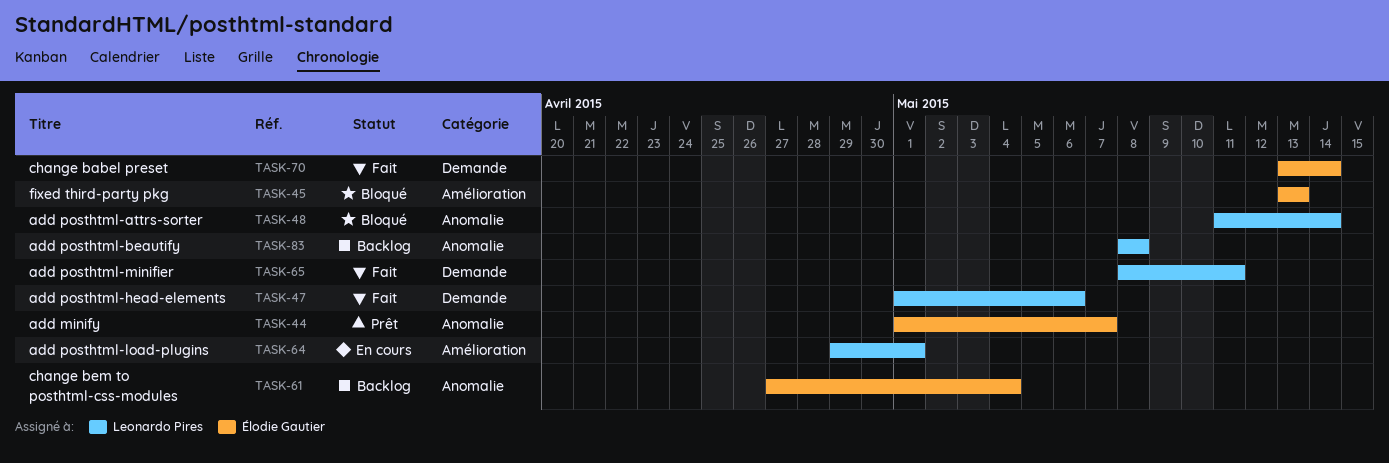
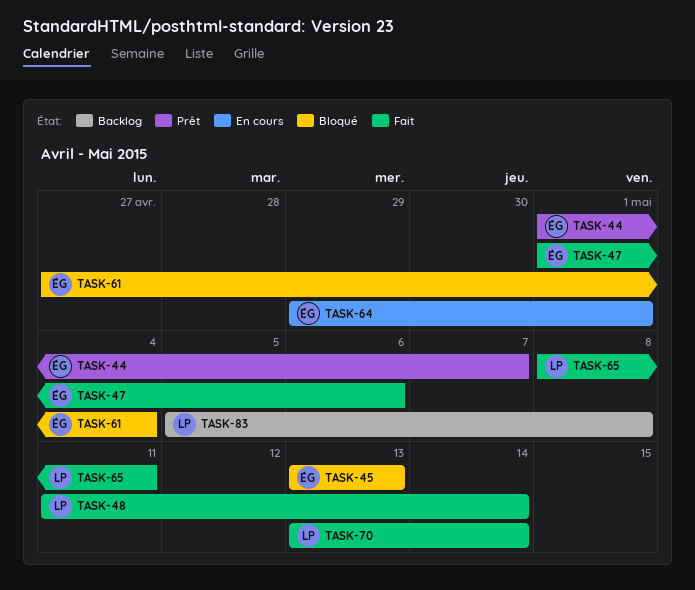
TASK-47, owner: Leonardo Pires -> Élodie Gautier
TASK-48, status: Bloqué -> Fait
TASK-61, status: Backlog -> Bloqué
TASK-64, owner: Leonardo Pires -> Élodie Gautier
TASK-70, owner: Élodie Gautier -> Leonardo Pires
TASK-83, start: May 8 -> May 5

